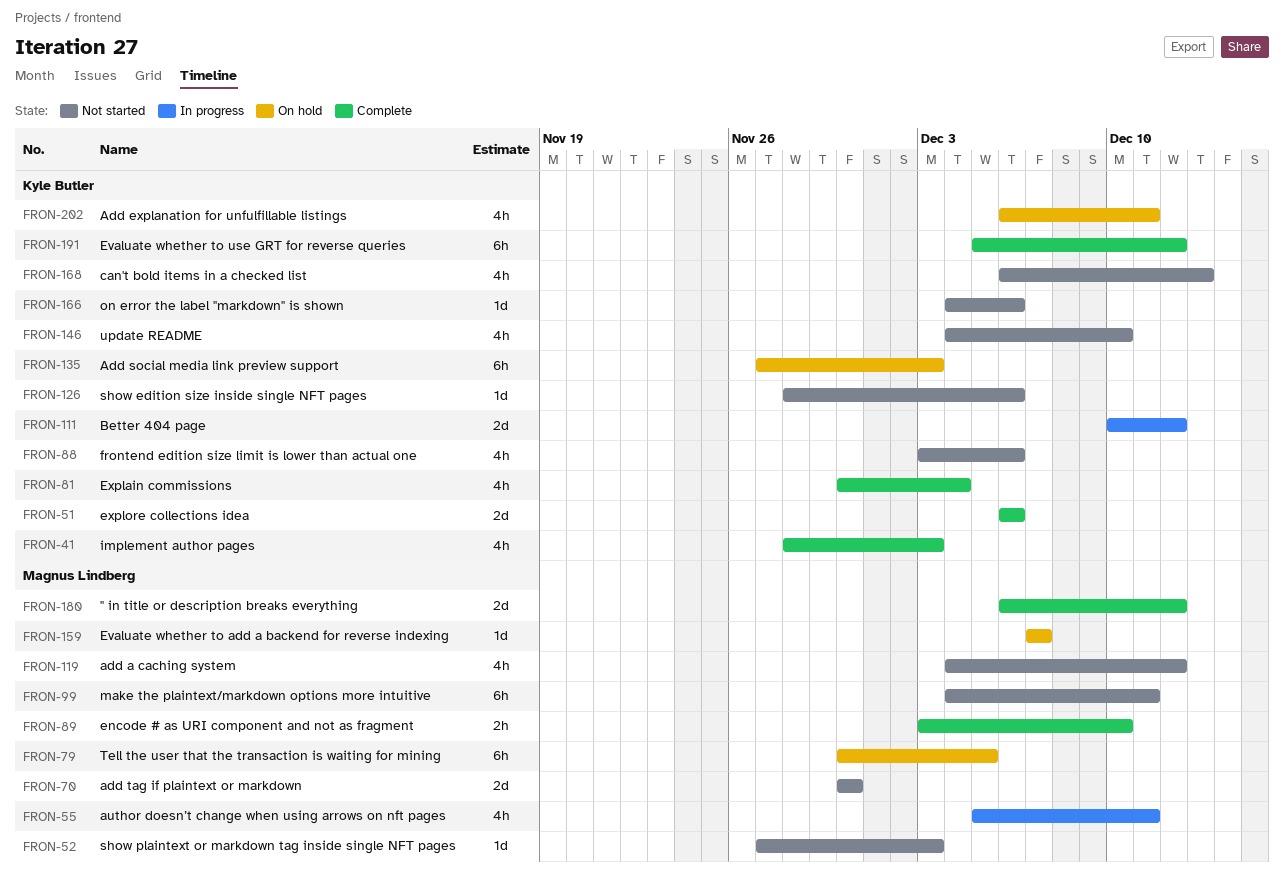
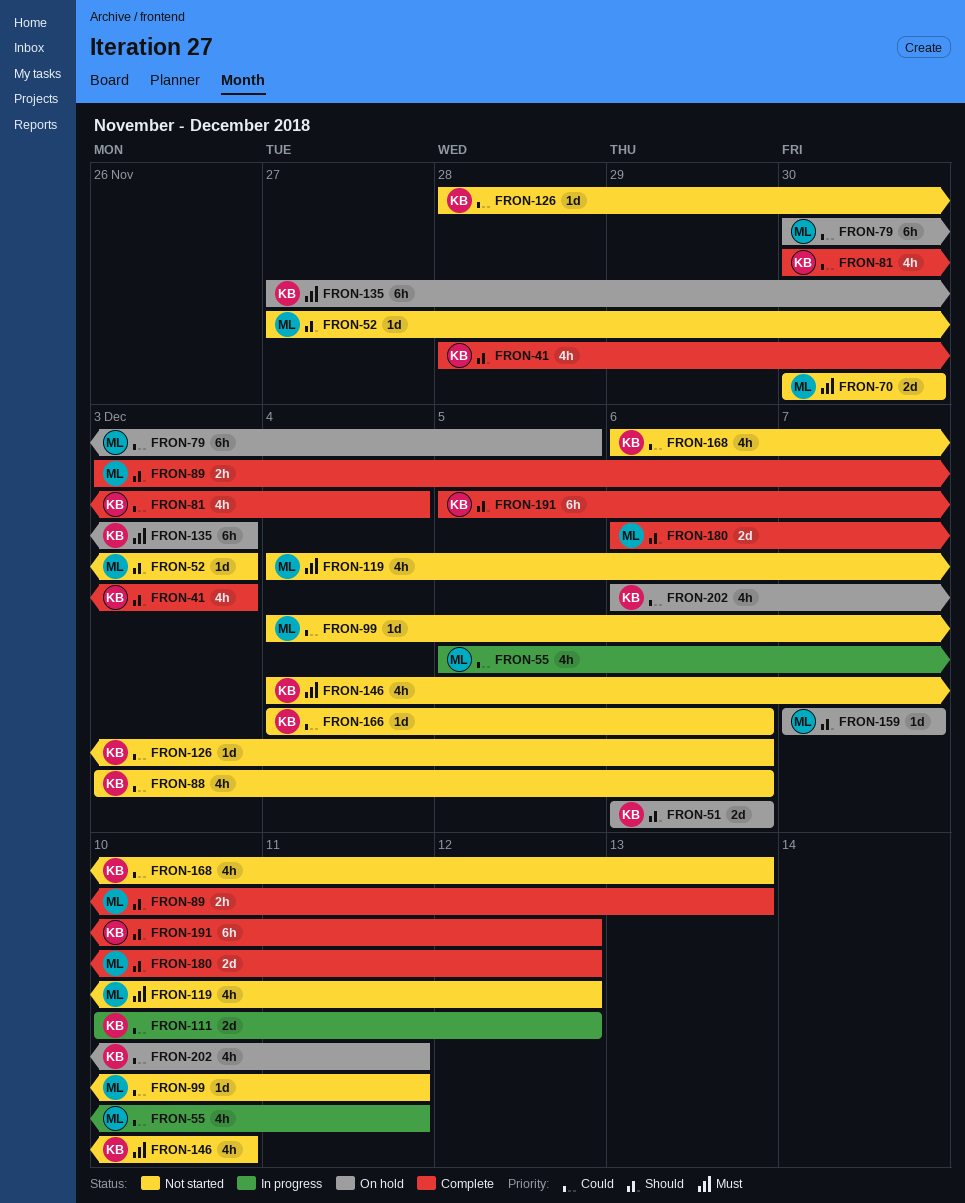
FRON-51, status: Complete -> On hold
FRON-89, due: Dec 10 -> Dec 13
FRON-99, estimate: 6h -> 1d

